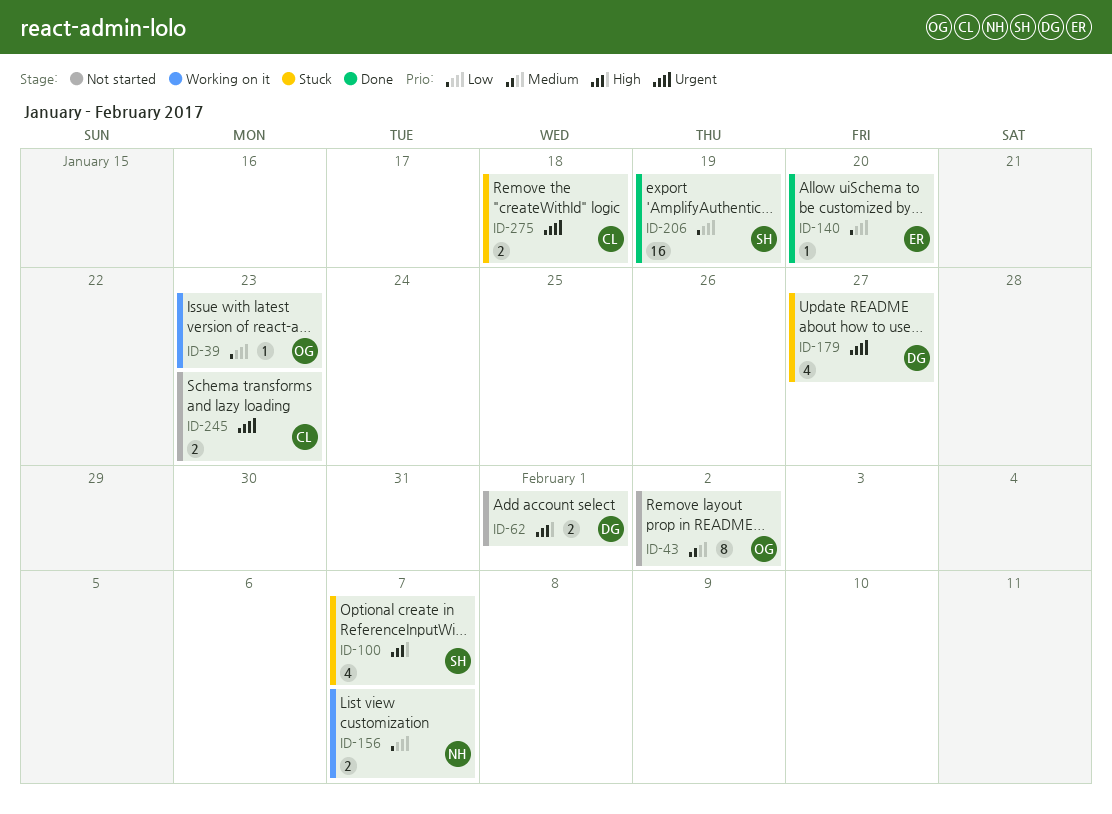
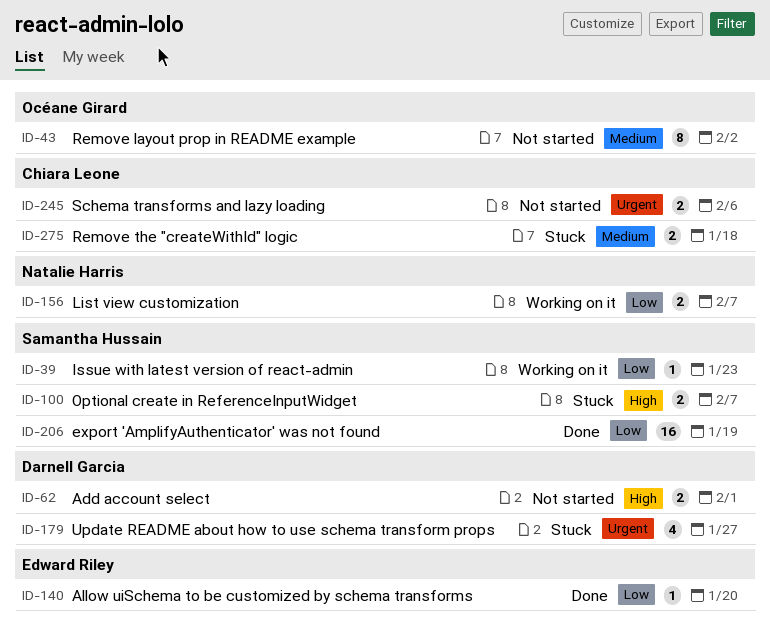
ID-39, owner: Océane Girard -> Samantha Hussain
ID-100, estimate: 4 -> 2
ID-245, due: Jan 23 -> Feb 6
ID-275, priority: Urgent -> Medium

